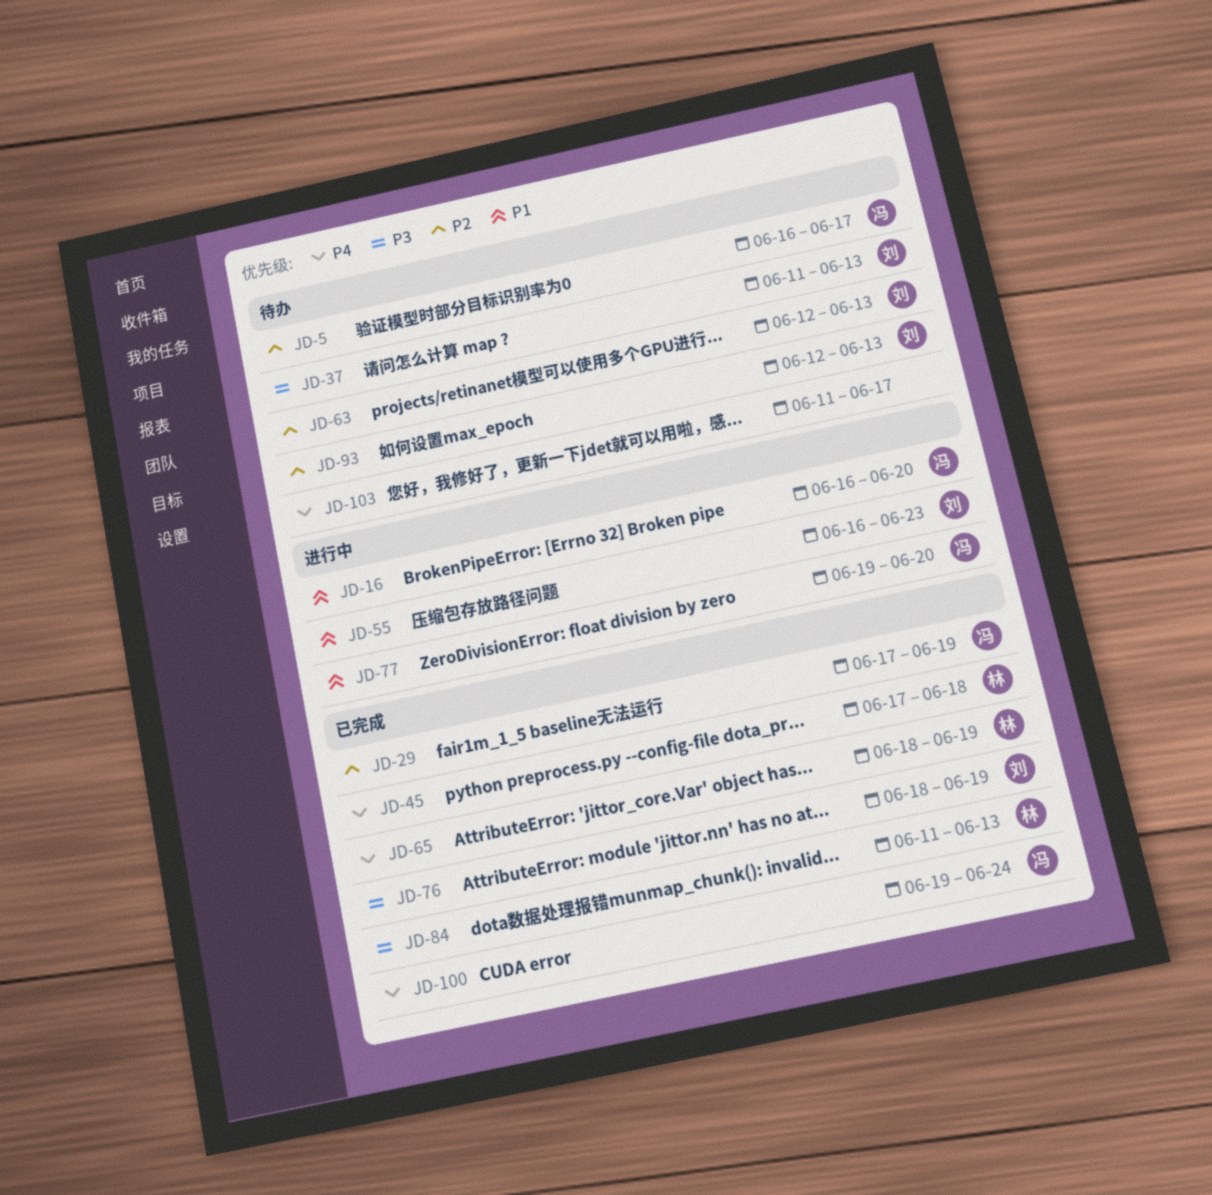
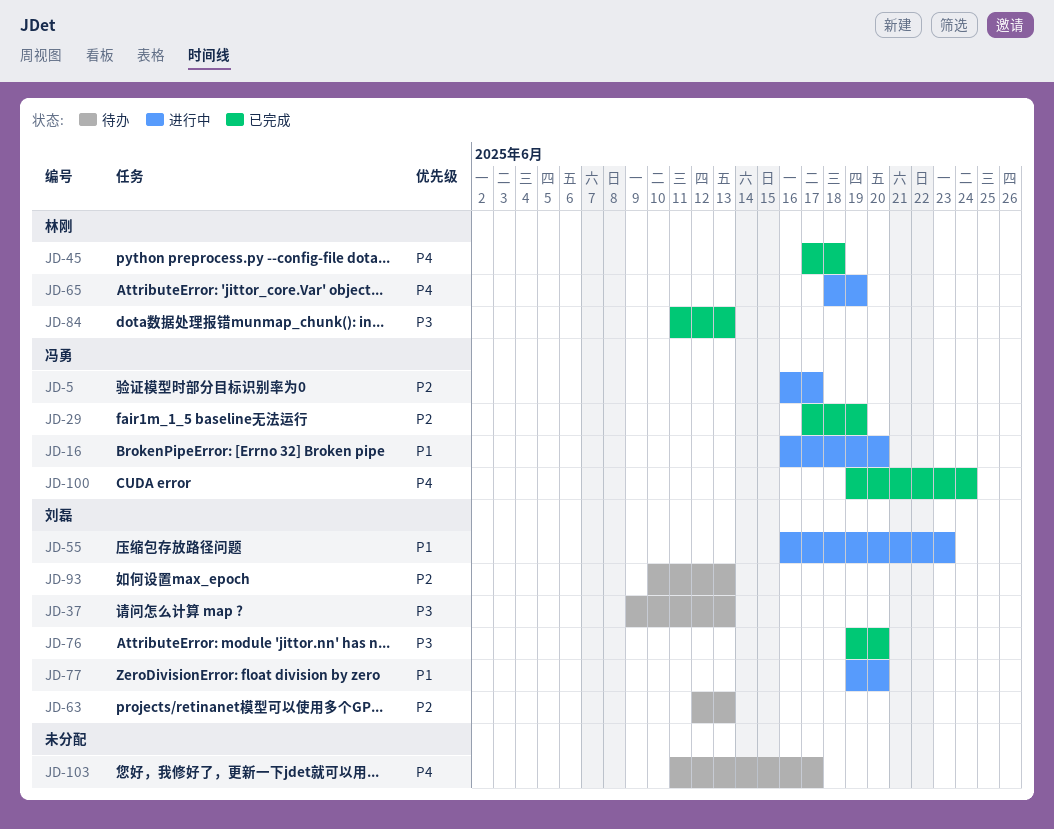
JD-5, status: 待办 -> 进行中
JD-37, start: Jun 11 -> Jun 9
JD-65, status: 已完成 -> 进行中
JD-76, start: Jun 18 -> Jun 19
JD-76, due: Jun 19 -> Jun 20
JD-77, owner: 冯勇 -> 刘磊
JD-93, start: Jun 12 -> Jun 10

